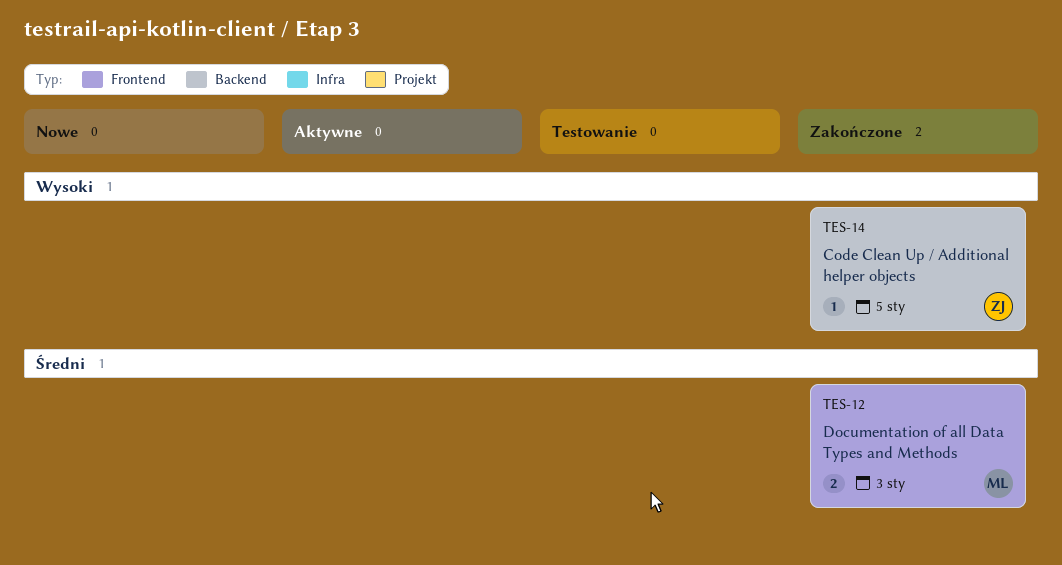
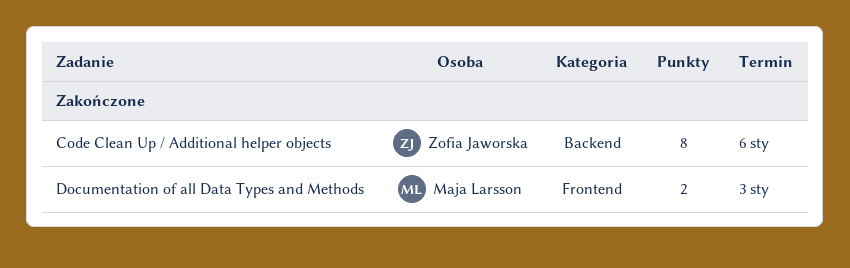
Code Clean Up / Additional helper objects, estimate: 1 -> 8
Code Clean Up / Additional helper objects, due: Jan 5 -> Jan 6

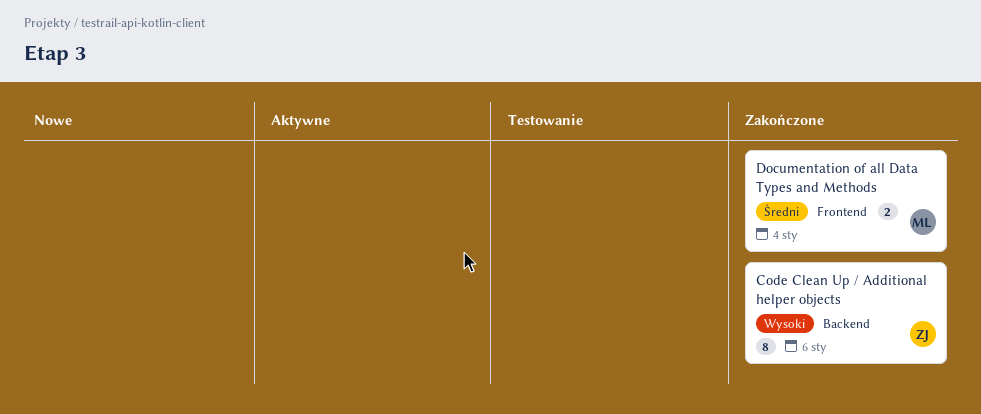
Documentation of all Data Types and Methods, due: Jan 3 -> Jan 4

